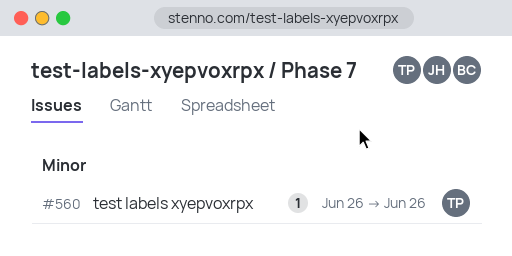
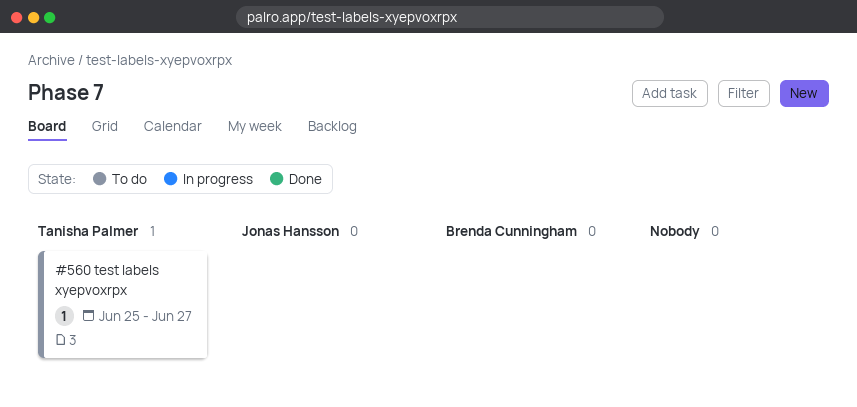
#560, start: Jun 26 -> Jun 25
#560, due: Jun 26 -> Jun 27

